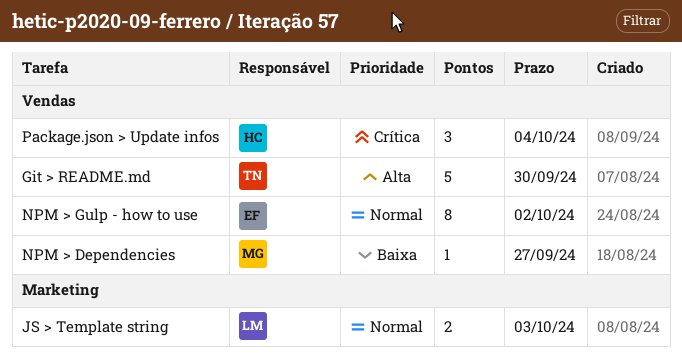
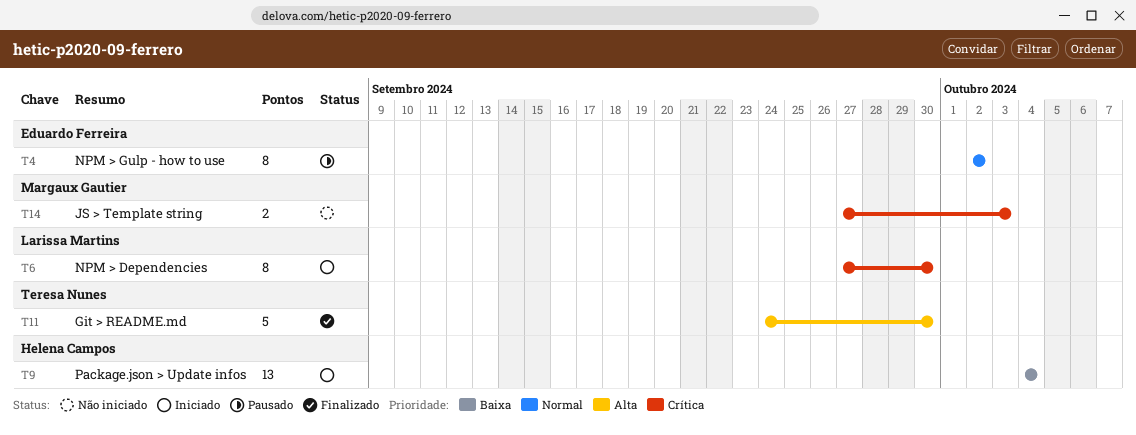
JS > Template string, owner: Larissa Martins -> Margaux Gautier
JS > Template string, priority: Normal -> Crítica
NPM > Dependencies, owner: Margaux Gautier -> Larissa Martins
NPM > Dependencies, priority: Baixa -> Crítica
NPM > Dependencies, estimate: 1 -> 8
NPM > Dependencies, due: Sep 27 -> Sep 30
Package.json > Update infos, priority: Crítica -> Baixa
Package.json > Update infos, estimate: 3 -> 13

